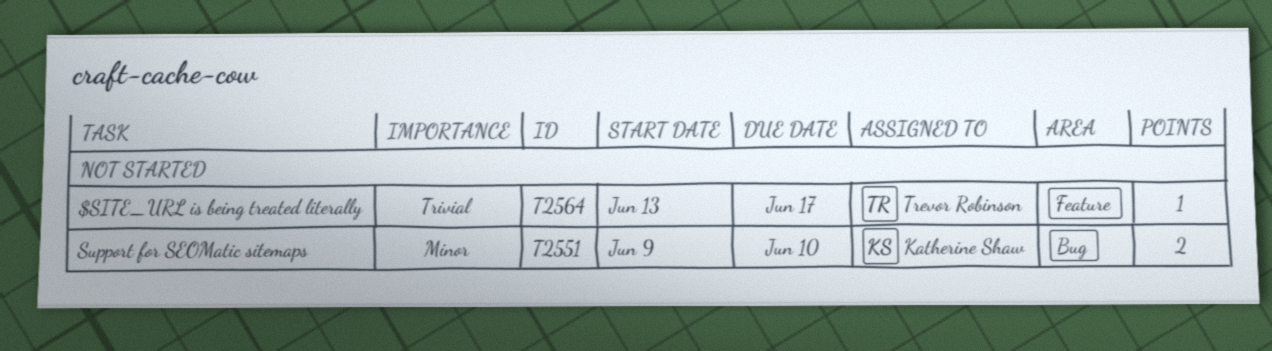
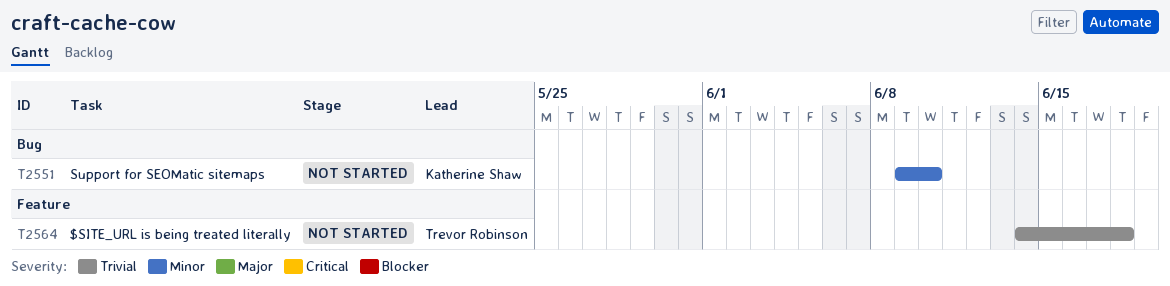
T2564, start: Jun 13 -> Jun 14
T2564, due: Jun 17 -> Jun 18

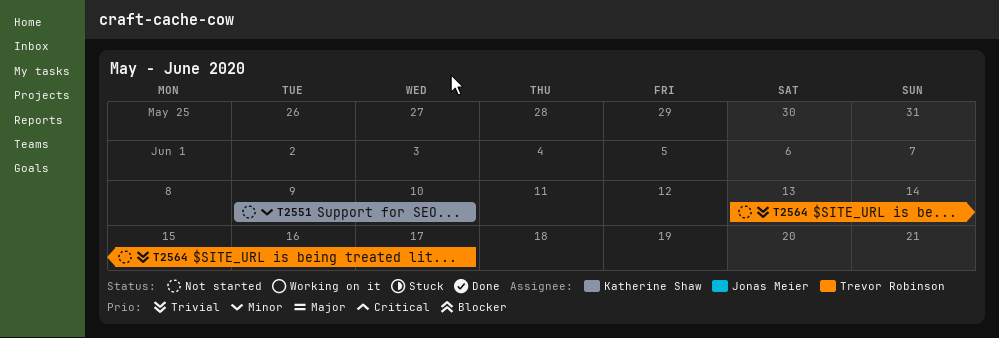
T2564, start: Jun 14 -> Jun 13
T2564, due: Jun 18 -> Jun 17

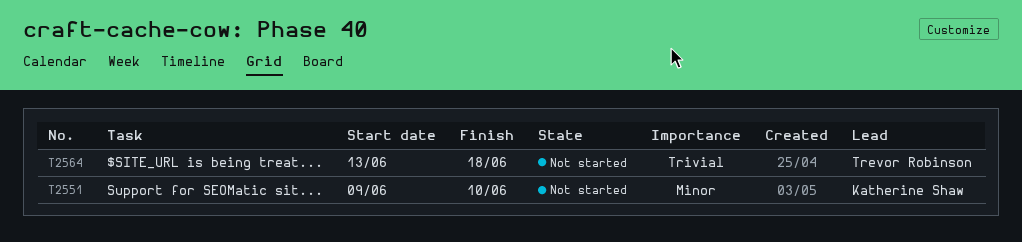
T2564, due: Jun 17 -> Jun 18

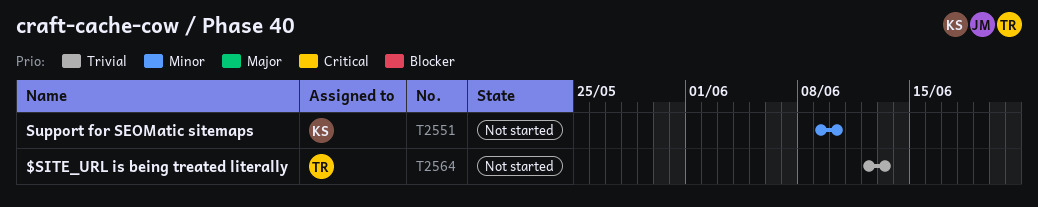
T2564, start: Jun 13 -> Jun 12
T2564, due: Jun 18 -> Jun 13

